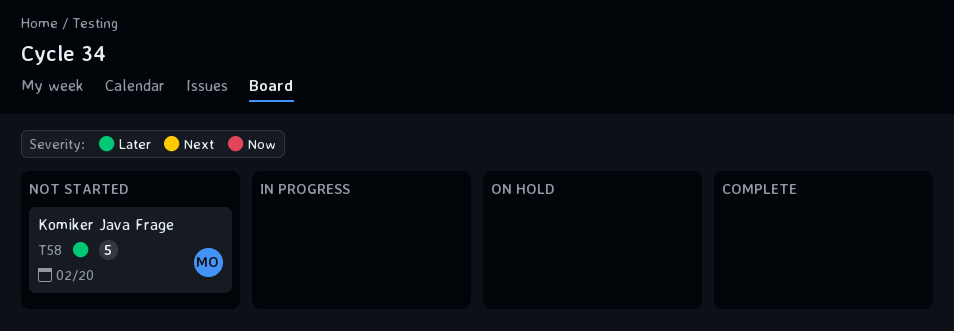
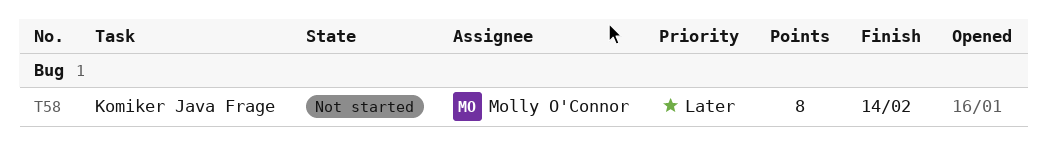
T58, estimate: 5 -> 8
T58, due: Feb 20 -> Feb 14

